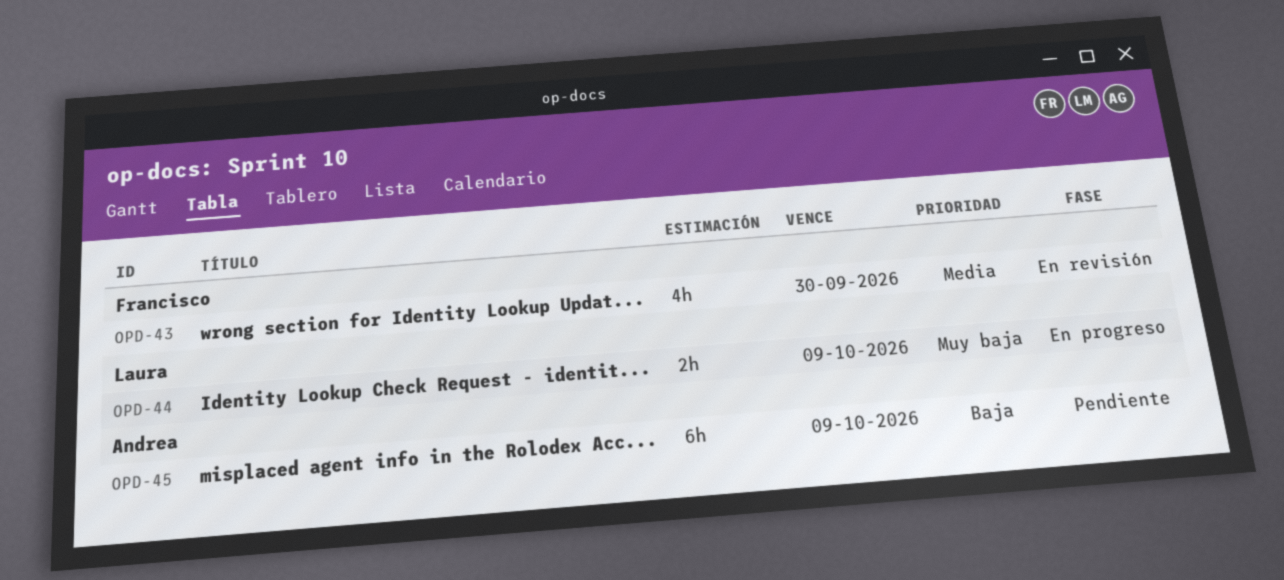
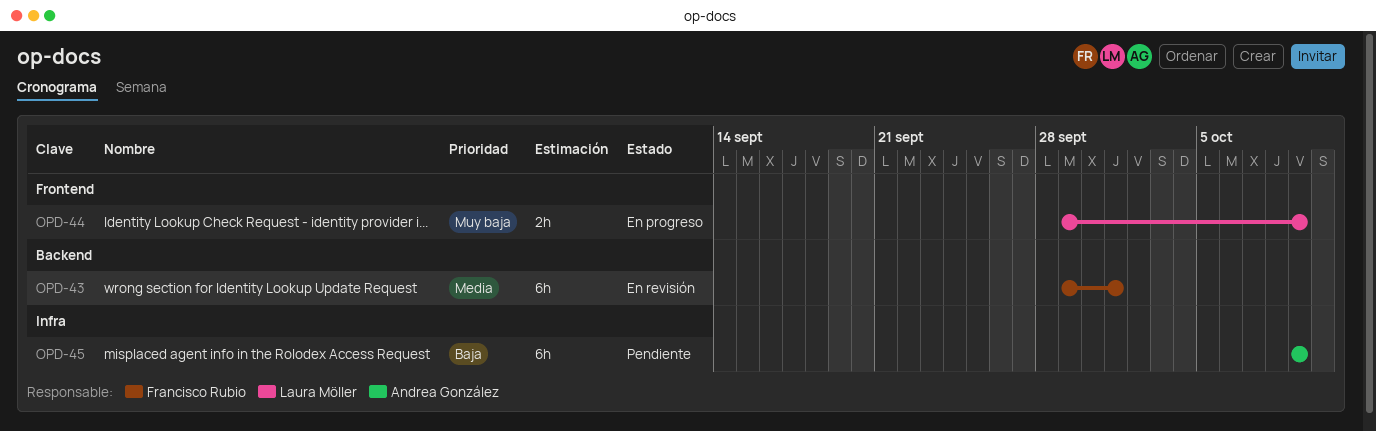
OPD-43, estimate: 4h -> 6h
OPD-43, due: Sep 30 -> Oct 1

